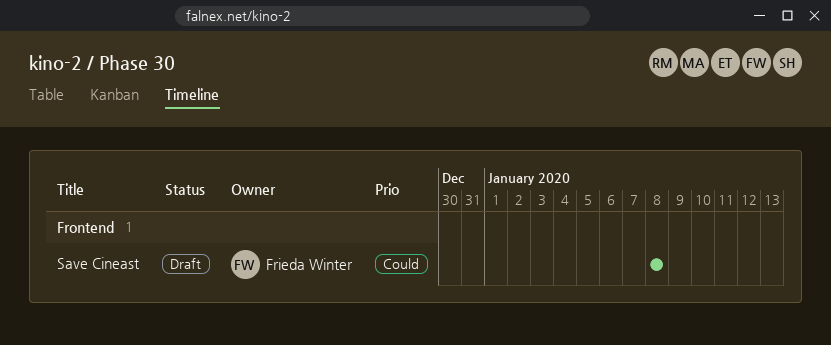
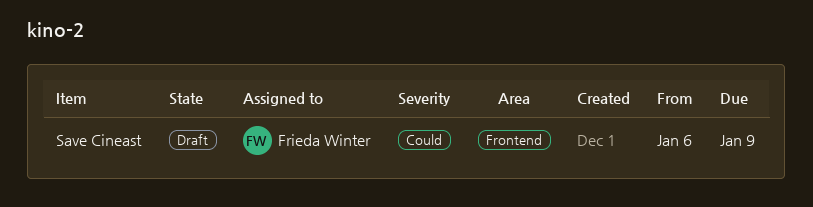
Save Cineast, start: Jan 8 -> Jan 6
Save Cineast, due: Jan 8 -> Jan 9

